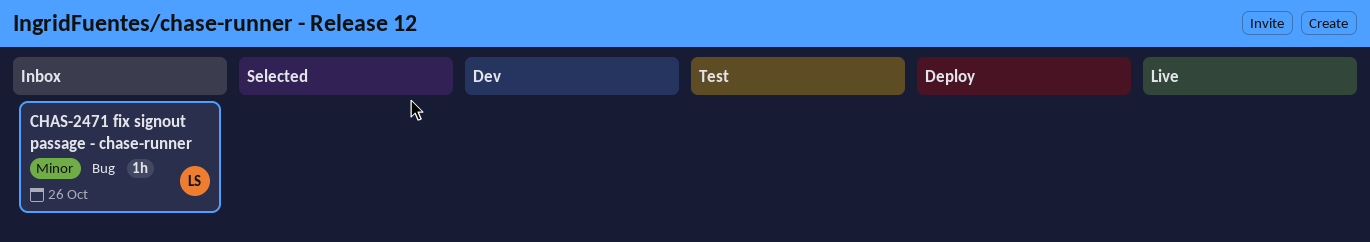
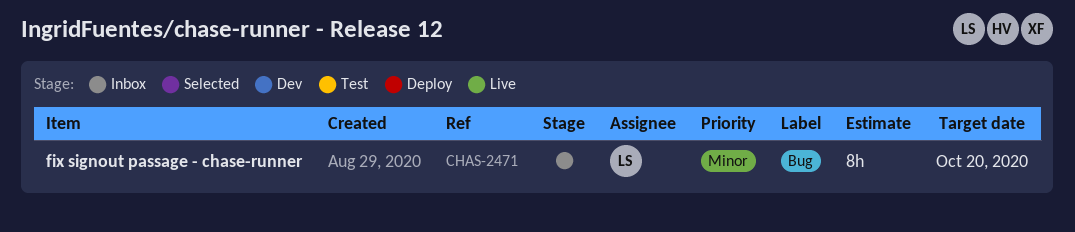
CHAS-2471, estimate: 1h -> 8h
CHAS-2471, due: Oct 26 -> Oct 20

